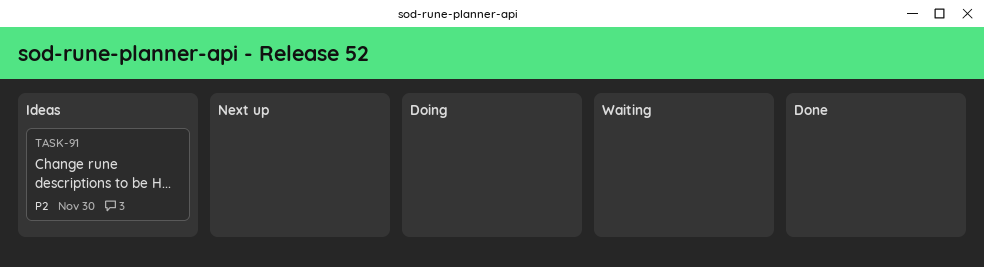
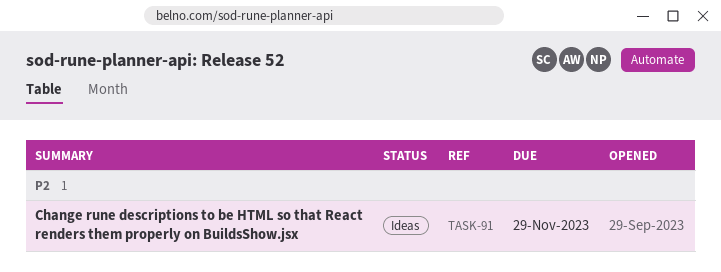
TASK-91, due: Nov 30 -> Nov 29

